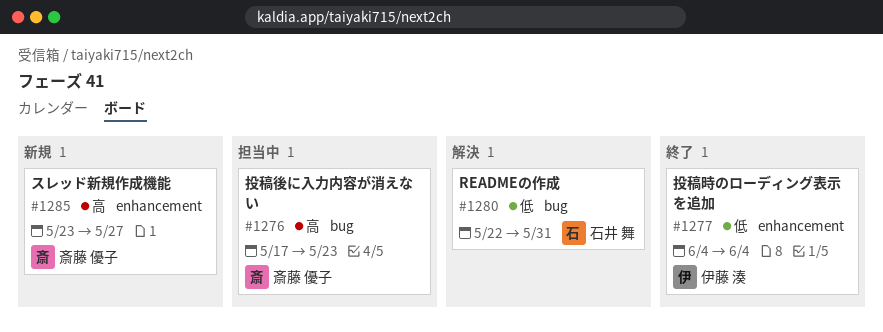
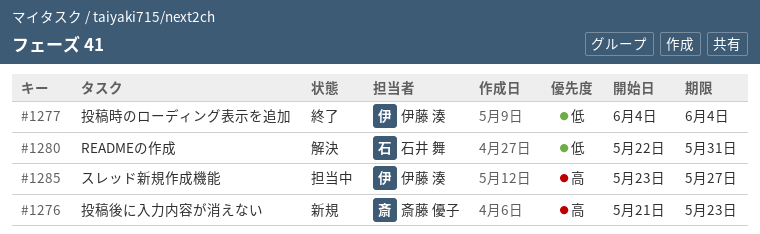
#1276, status: 担当中 -> 新規
#1276, start: May 17 -> May 21
#1285, status: 新規 -> 担当中
#1285, owner: 斎藤 優子 -> 伊藤 湊

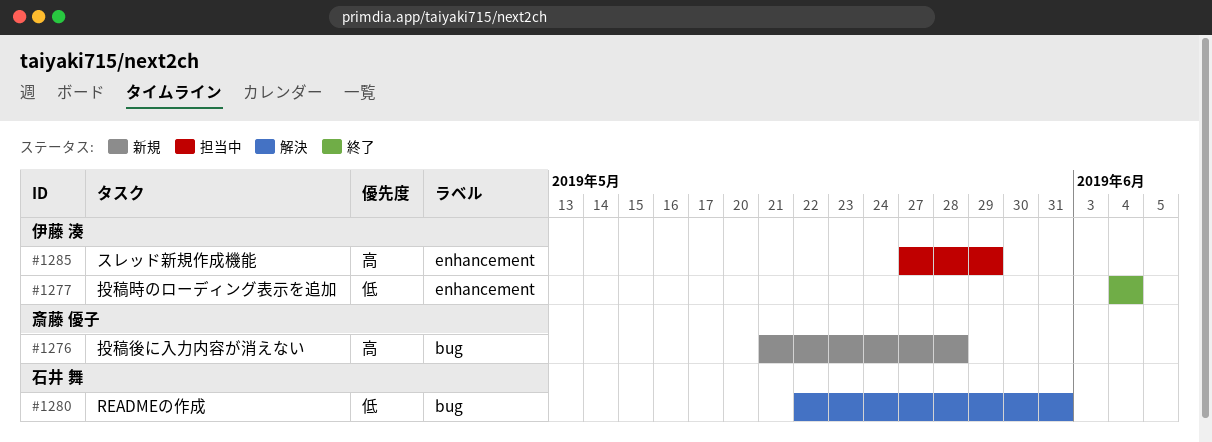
#1276, due: May 23 -> May 28
#1285, start: May 23 -> May 27
#1285, due: May 27 -> May 29

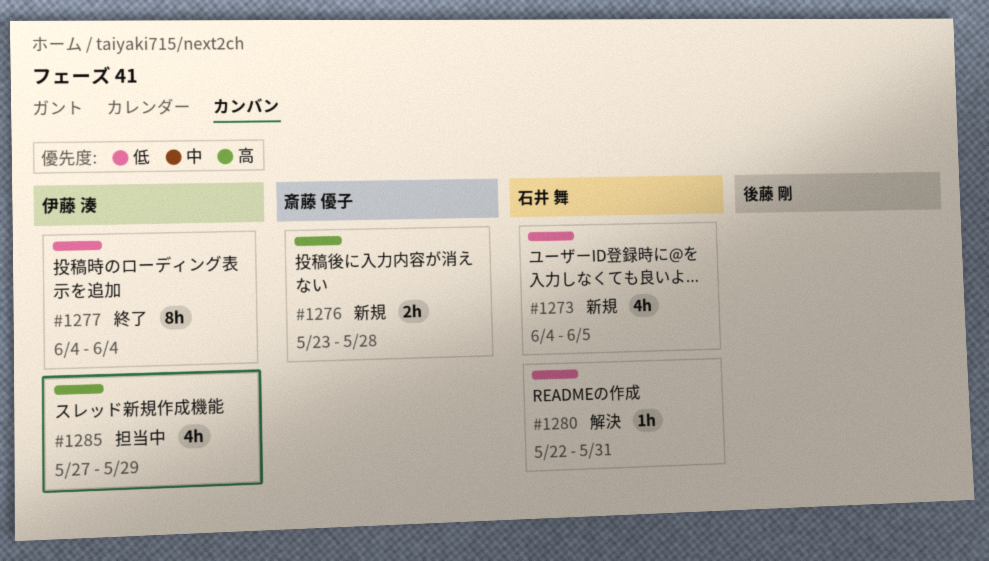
#1273: none -> present
#1276, start: May 21 -> May 23

